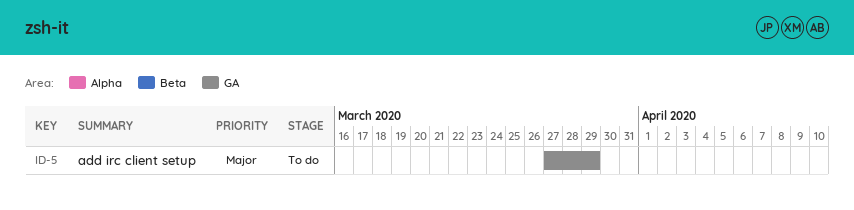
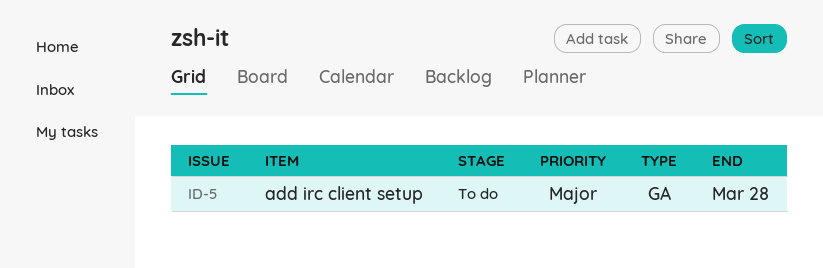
ID-5, due: Mar 29 -> Mar 28

